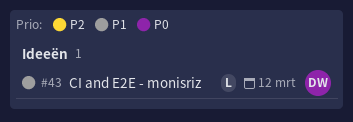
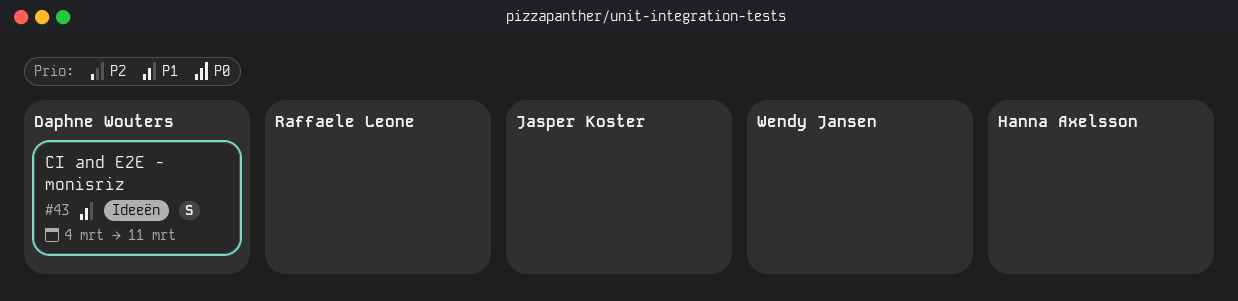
#43, estimate: L -> S
#43, due: Mar 12 -> Mar 11

